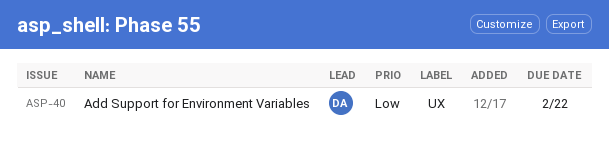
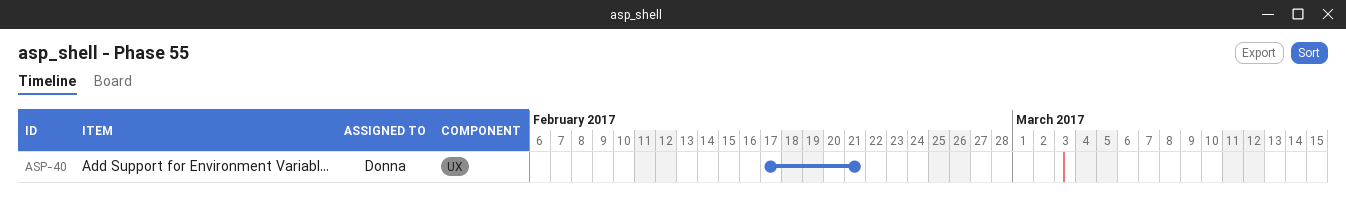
ASP-40, due: Feb 22 -> Feb 21

